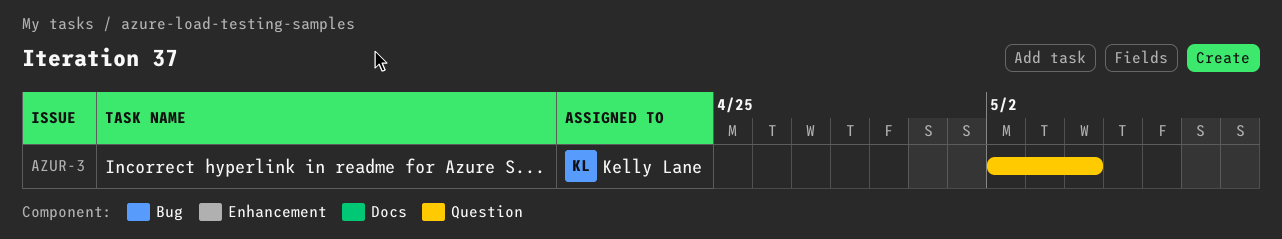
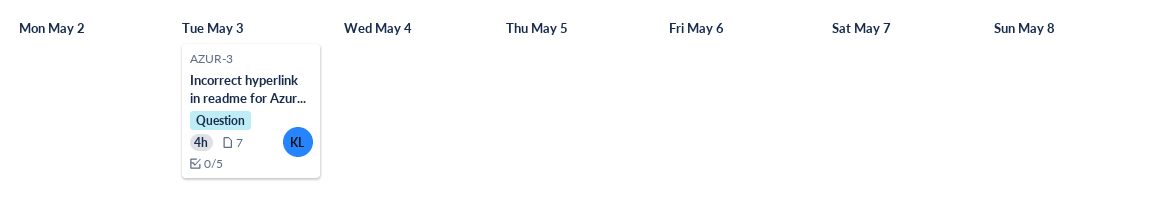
AZUR-3, due: May 4 -> May 3

